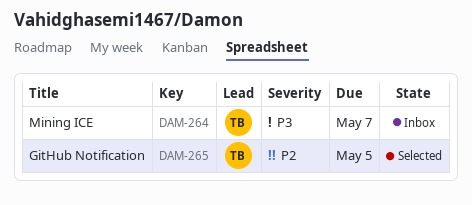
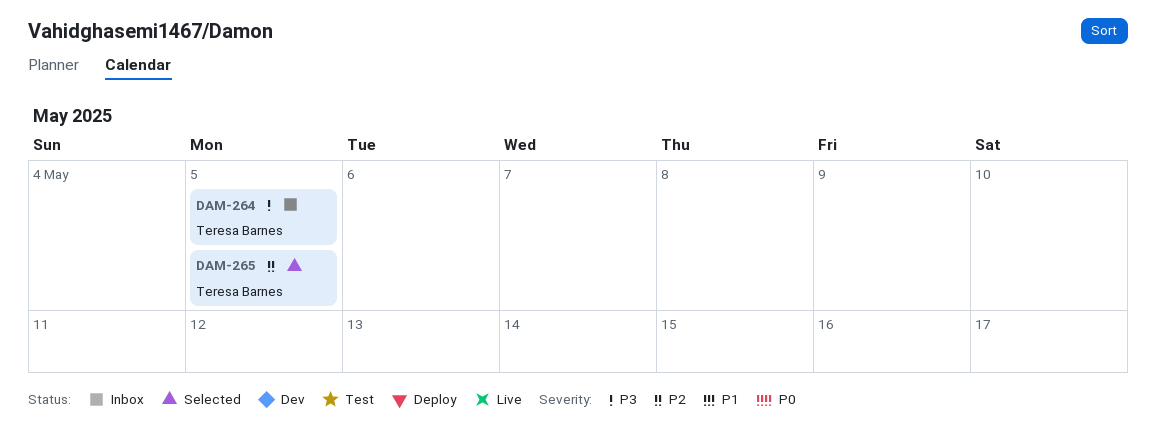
DAM-264, due: May 7 -> May 5

